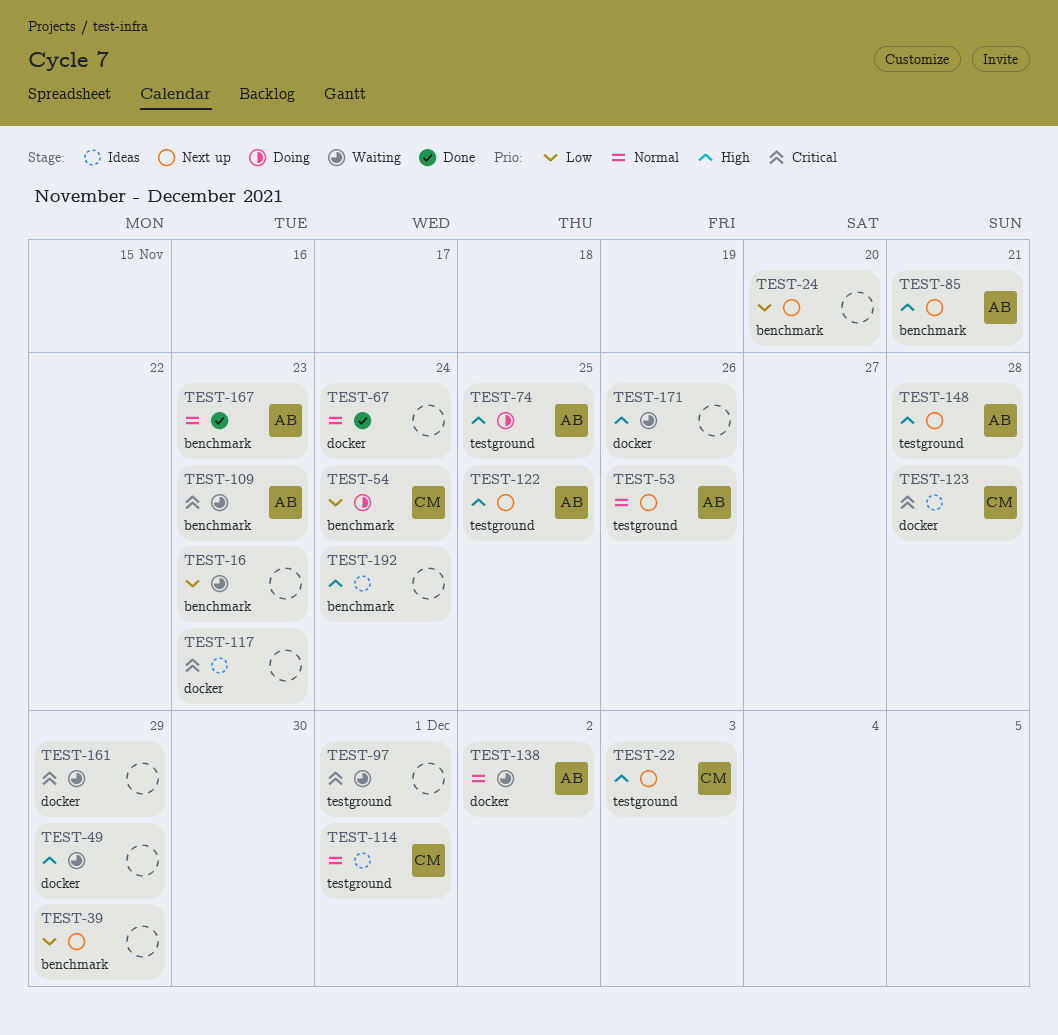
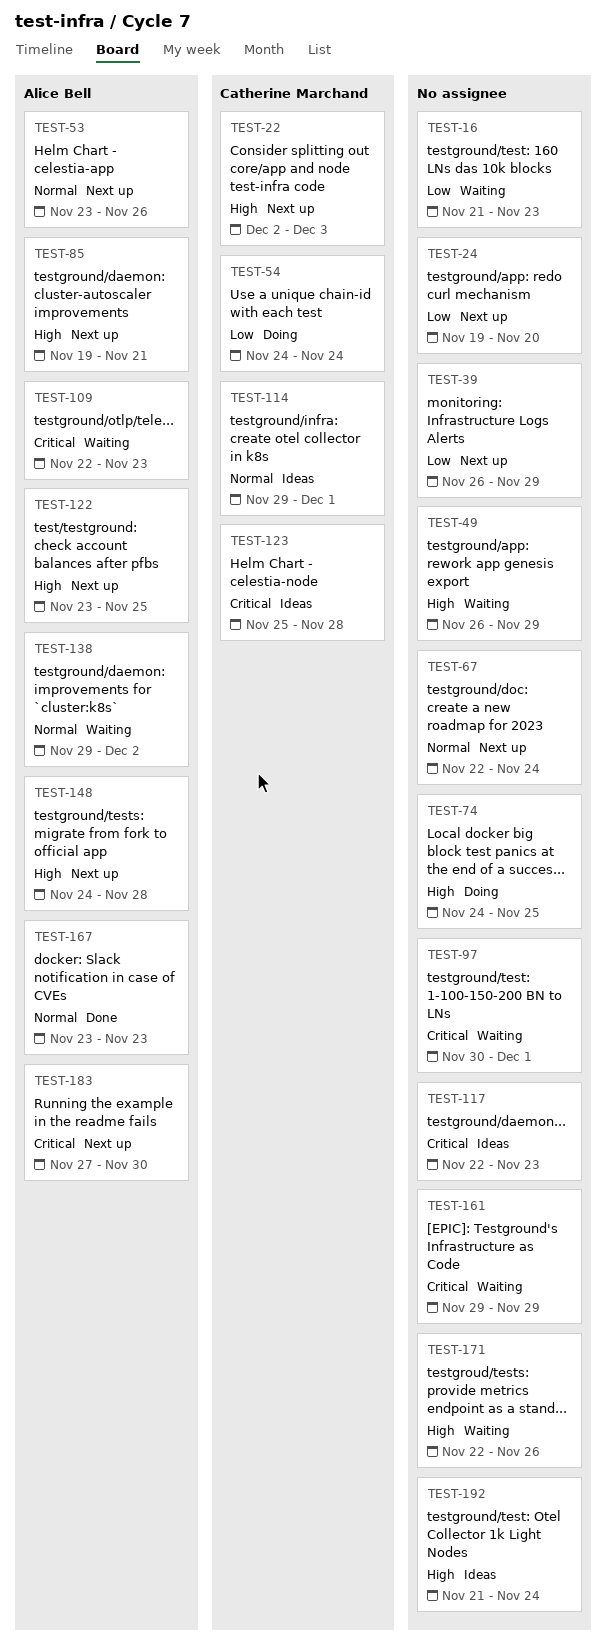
TEST-67, status: Done -> Next up
TEST-74, owner: Alice Bell -> none
TEST-183: none -> present

